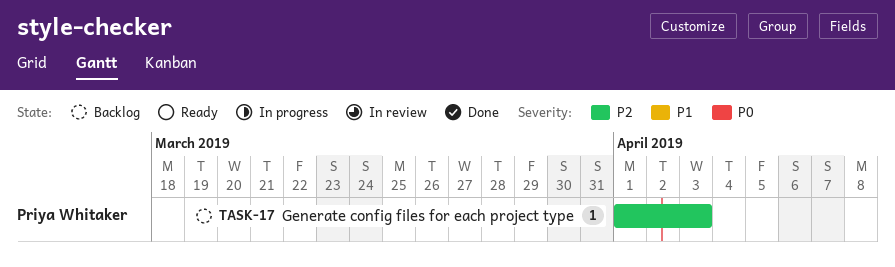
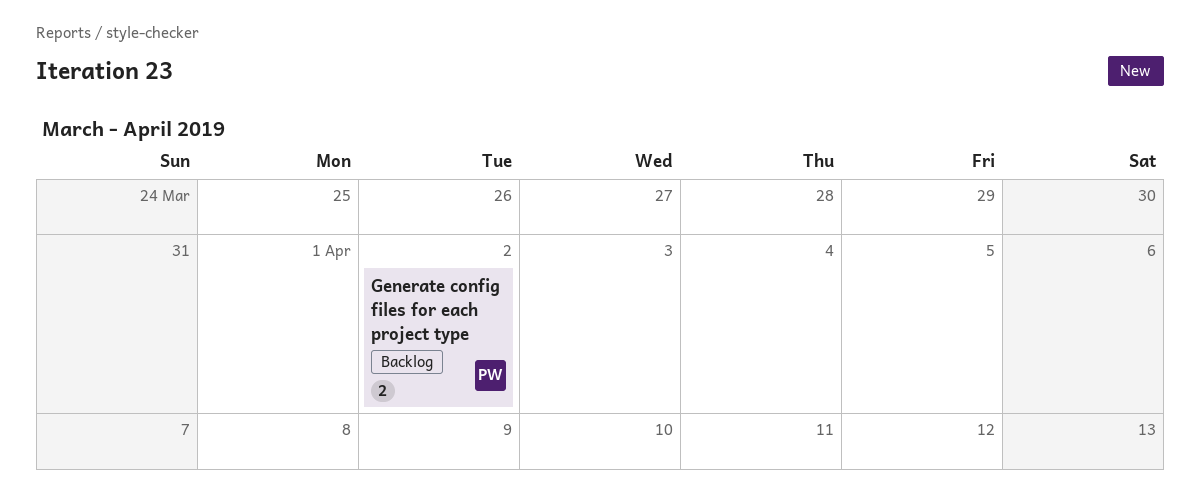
Generate config files for each project type, estimate: 1 -> 2
Generate config files for each project type, due: Apr 3 -> Apr 2

